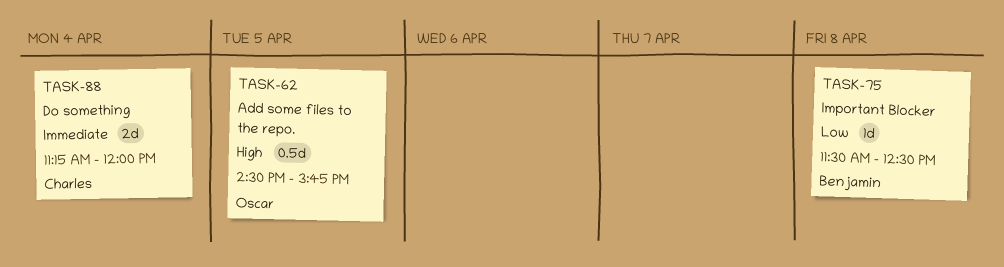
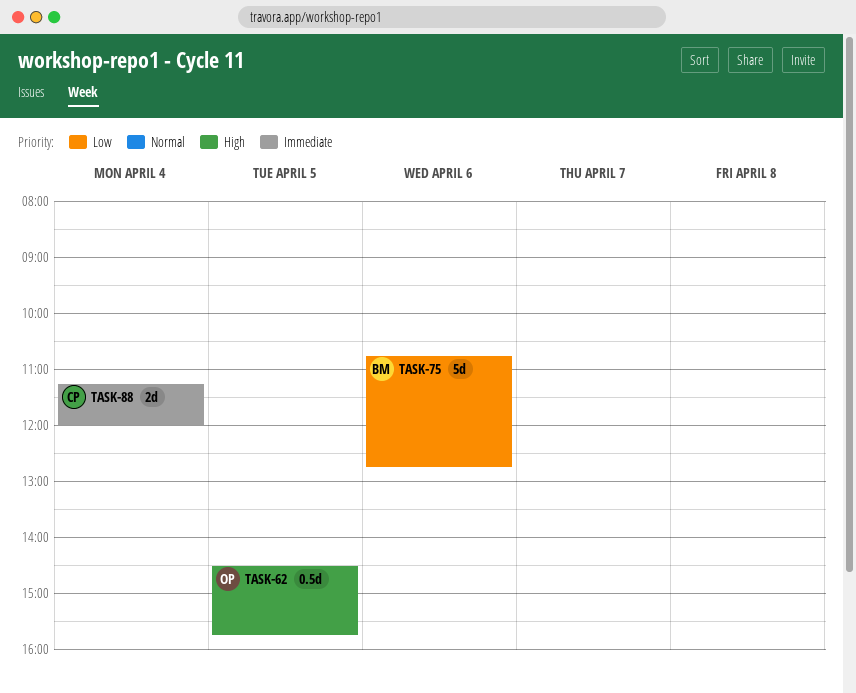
TASK-75, estimate: 1d -> 5d
TASK-75, day: Apr 8 -> Apr 6
TASK-75, begins: 11:30 -> 10:45
TASK-75, ends: 12:30 -> 12:45

